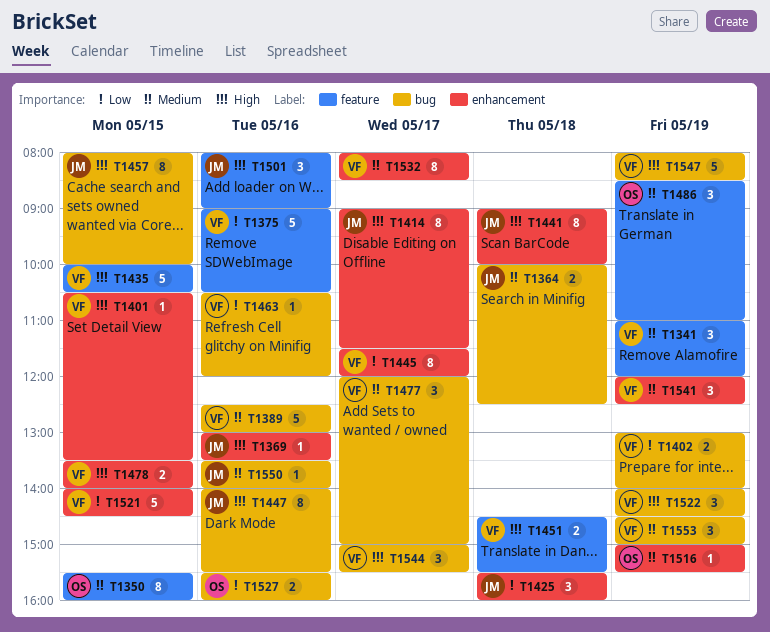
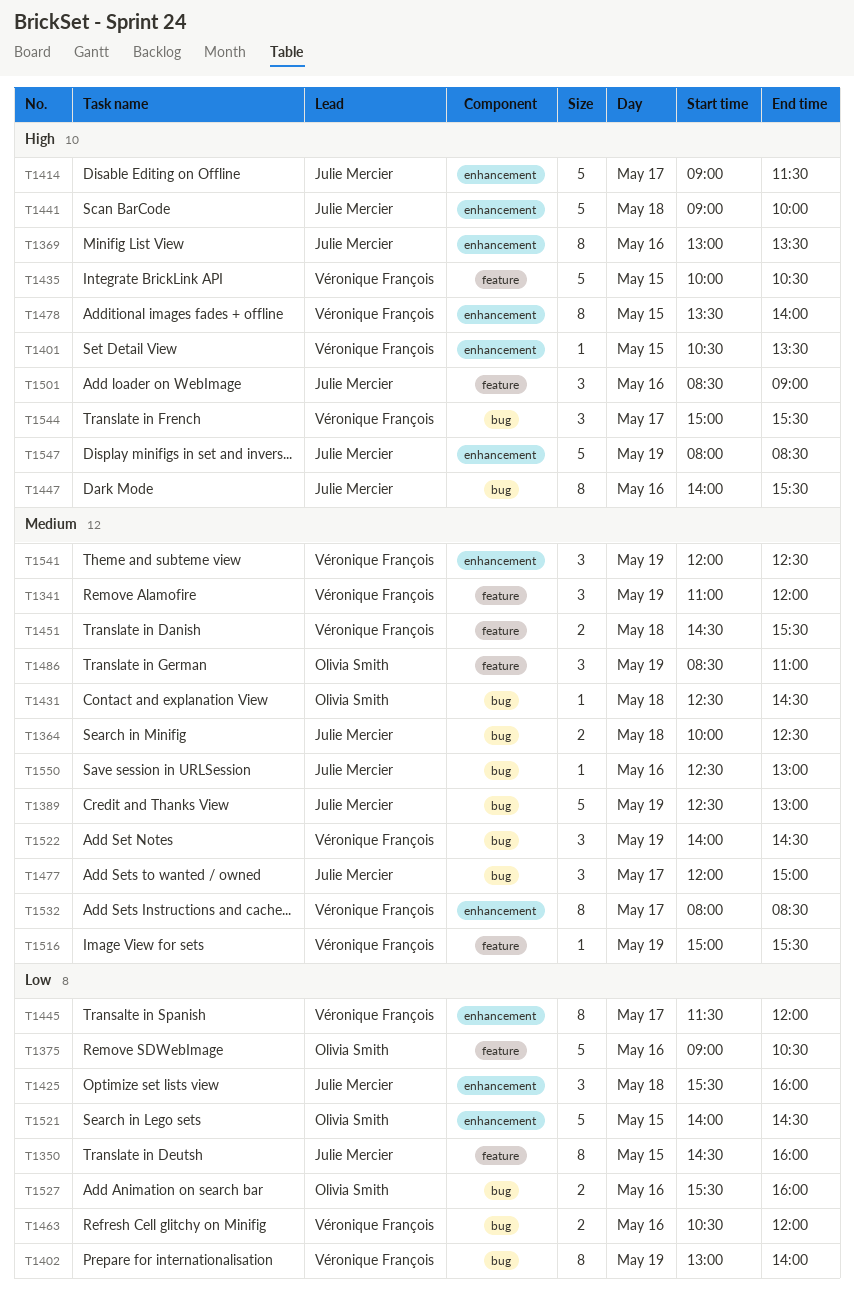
T1350, owner: Olivia Smith -> Julie Mercier
T1350, priority: Medium -> Low
T1350, begins: 15:30 -> 14:30
T1369, estimate: 1 -> 8
T1375, owner: Véronique François -> Olivia Smith
T1389, owner: Véronique François -> Julie Mercier
T1389, day: May 16 -> May 19
T1402, estimate: 2 -> 8
T1414, estimate: 8 -> 5
T1431: none -> present
T1441, estimate: 8 -> 5
T1451, priority: High -> Medium
T1457: present -> none
T1463, estimate: 1 -> 2
T1477, owner: Véronique François -> Julie Mercier
T1478, estimate: 2 -> 8
T1501, begins: 08:00 -> 08:30
T1516, owner: Olivia Smith -> Véronique François
T1516, label: enhancement -> feature
T1521, owner: Véronique François -> Olivia Smith
T1522, priority: High -> Medium
T1547, owner: Véronique François -> Julie Mercier
T1547, label: bug -> enhancement
T1550, begins: 13:30 -> 12:30
T1550, ends: 14:00 -> 13:00
T1553: present -> none

